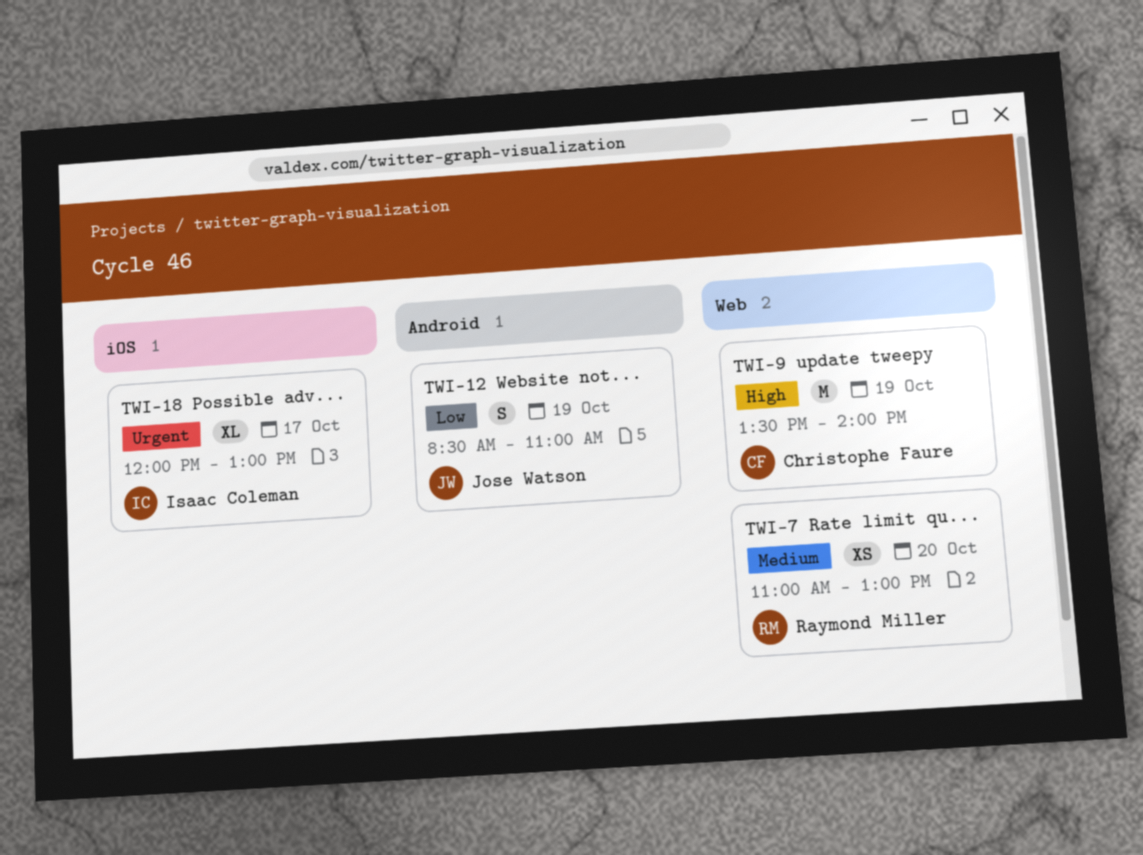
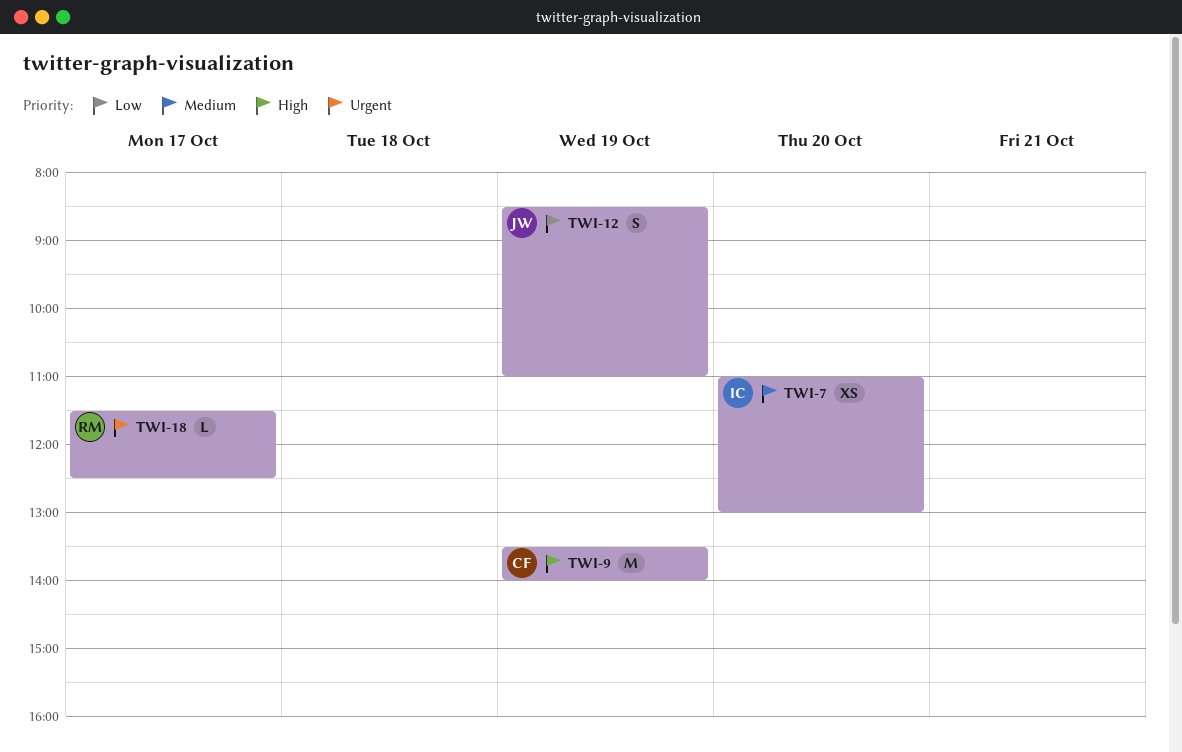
TWI-7, owner: Raymond Miller -> Isaac Coleman
TWI-18, owner: Isaac Coleman -> Raymond Miller
TWI-18, estimate: XL -> L
TWI-18, begins: 12:00 -> 11:30
TWI-18, ends: 13:00 -> 12:30

